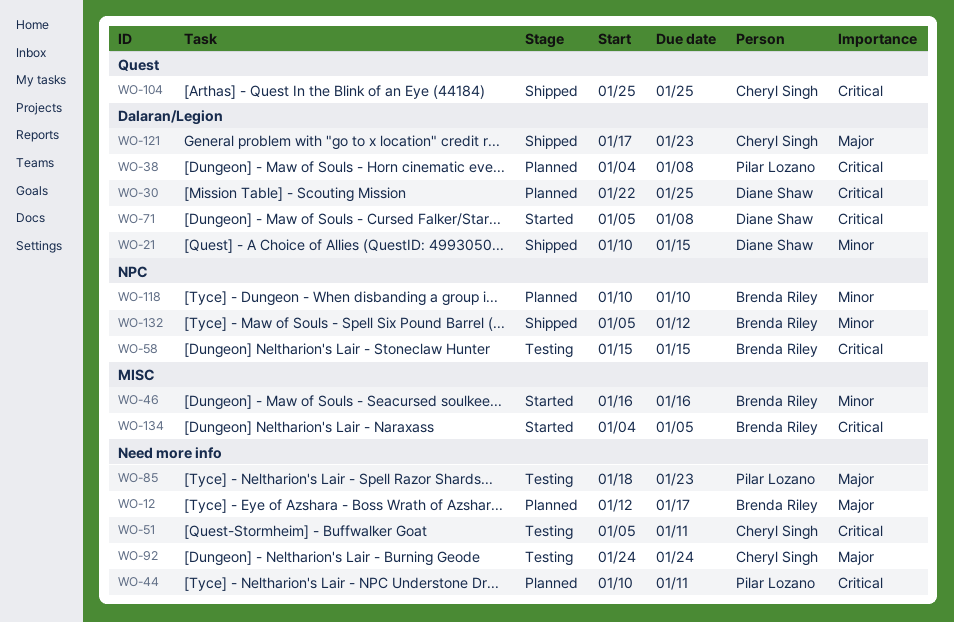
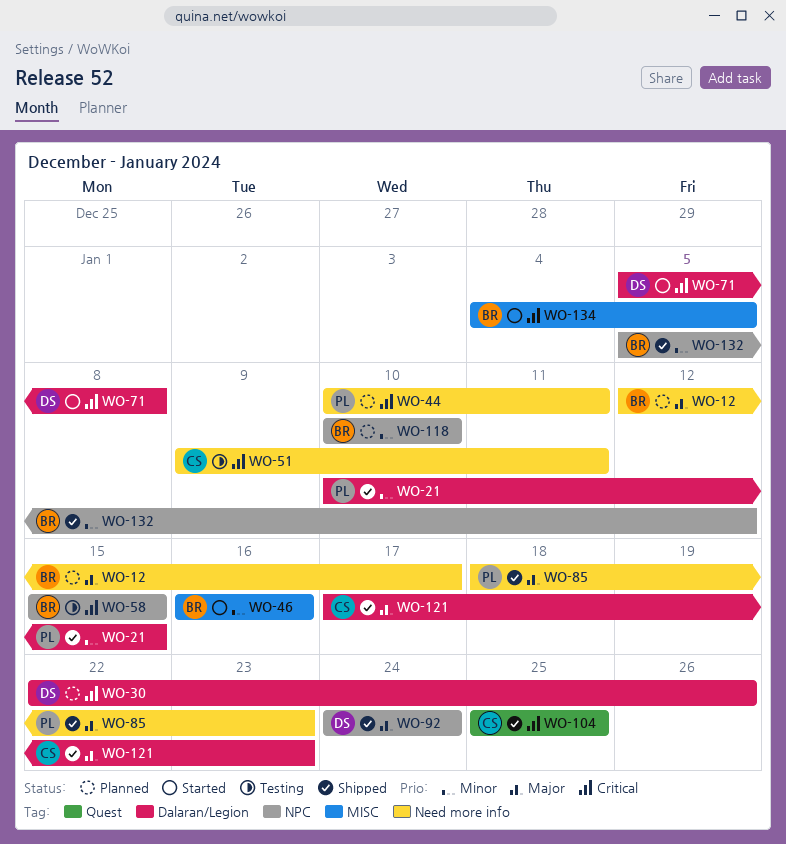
WO-21, owner: Diane Shaw -> Pilar Lozano
WO-30, due: Jan 25 -> Jan 26
WO-38: present -> none
WO-51, start: Jan 5 -> Jan 9
WO-85, status: Testing -> Shipped
WO-92, status: Testing -> Shipped
WO-92, owner: Cheryl Singh -> Diane Shaw
WO-92, label: Need more info -> NPC

